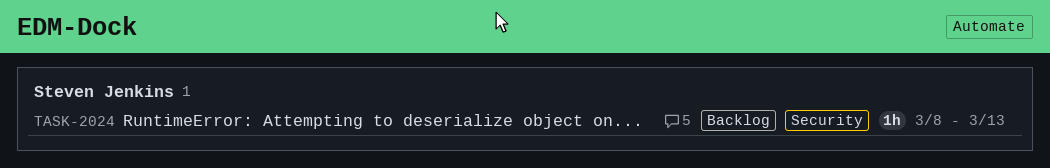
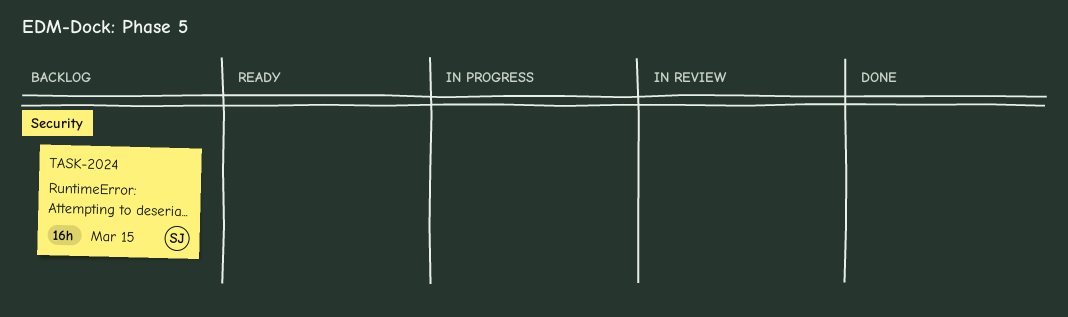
TASK-2024, estimate: 1h -> 16h
TASK-2024, due: Mar 13 -> Mar 15

